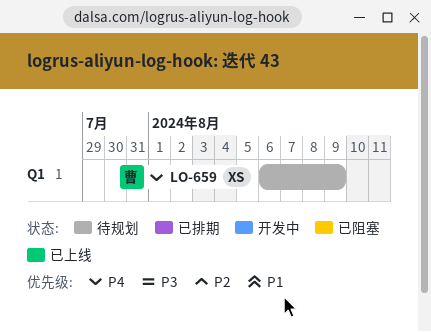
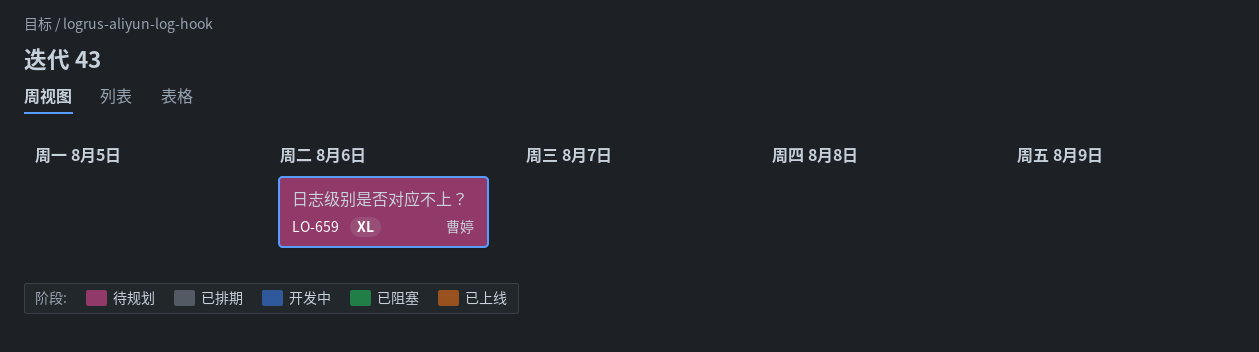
LO-659, estimate: XS -> XL
LO-659, due: Aug 9 -> Aug 6

